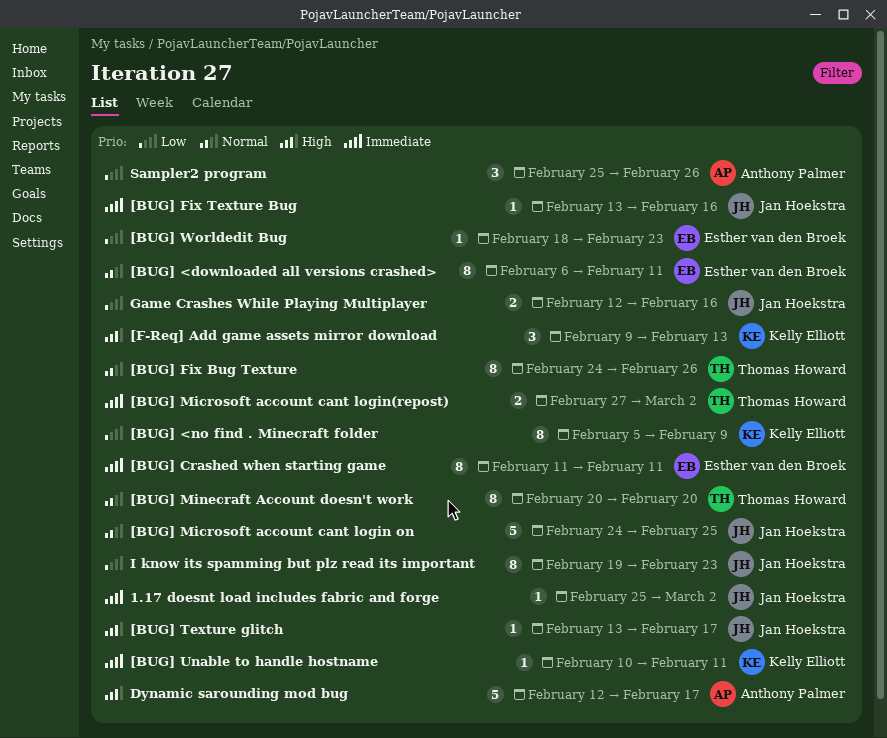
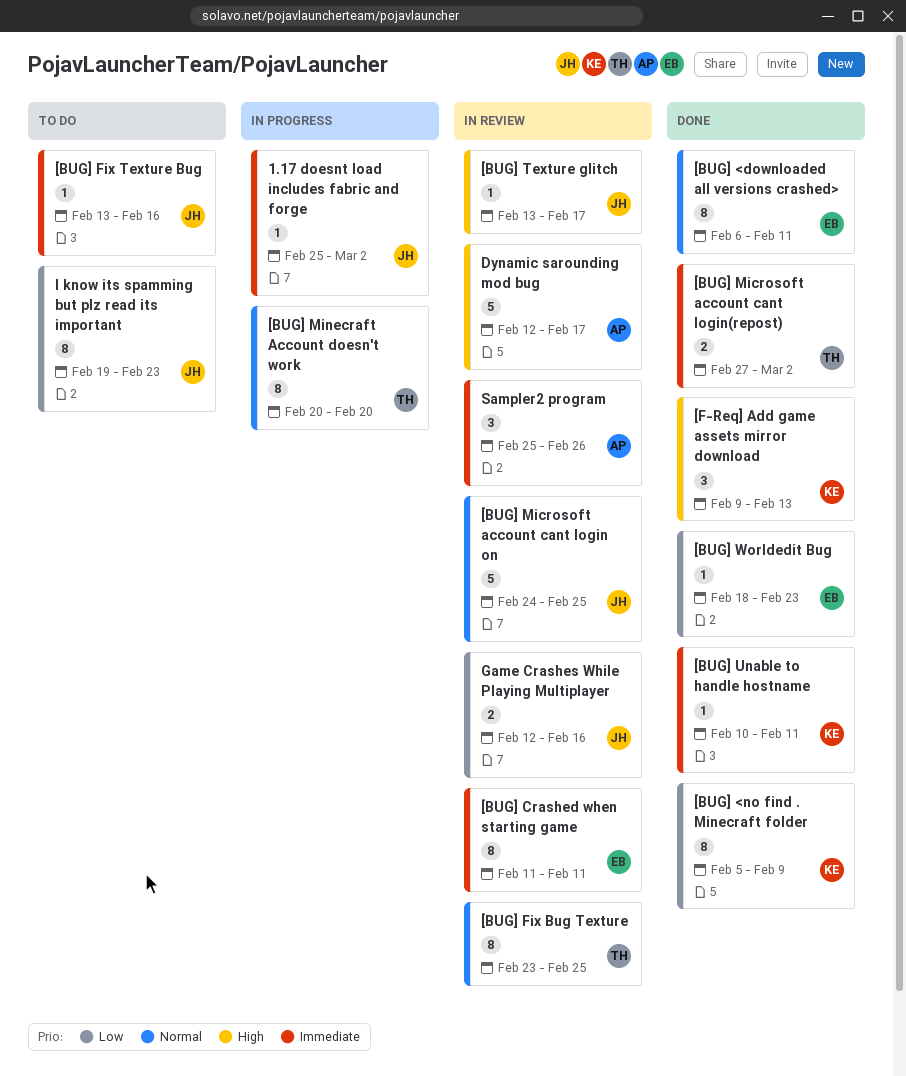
[BUG] Fix Bug Texture, start: Feb 24 -> Feb 23
[BUG] Fix Bug Texture, due: Feb 26 -> Feb 25
Sampler2 program, priority: Low -> Immediate

